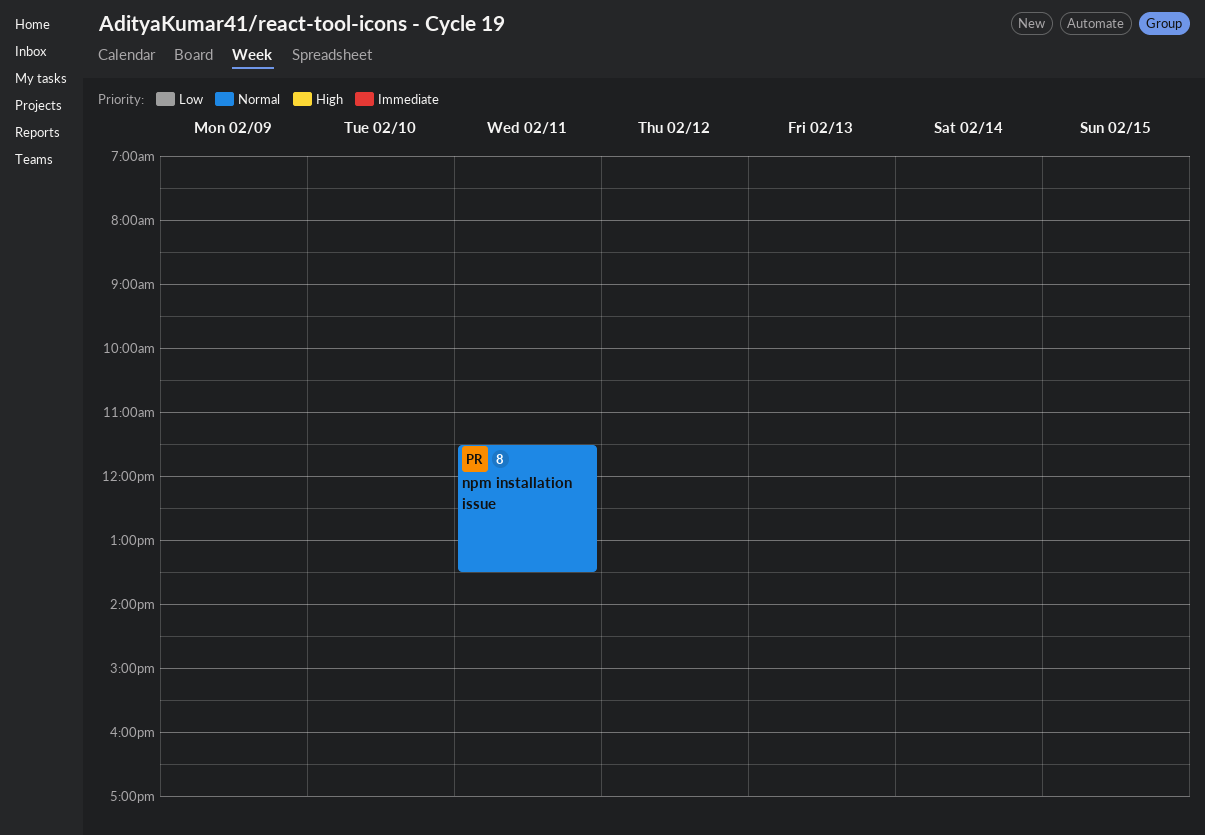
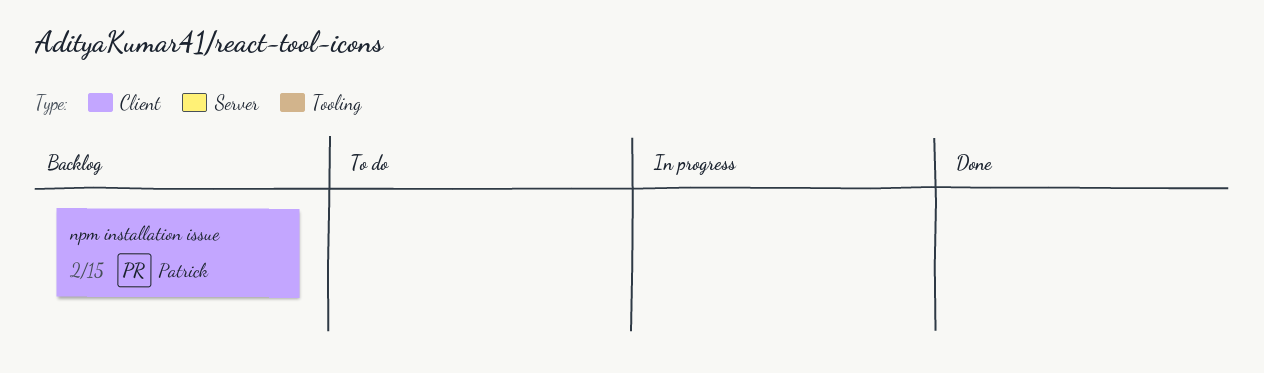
npm installation issue, day: Feb 11 -> Feb 15

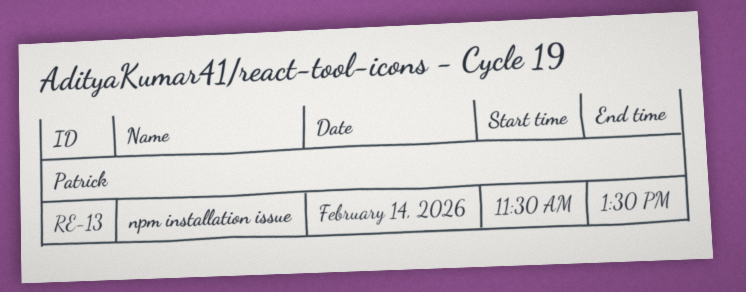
npm installation issue, day: Feb 15 -> Feb 14

